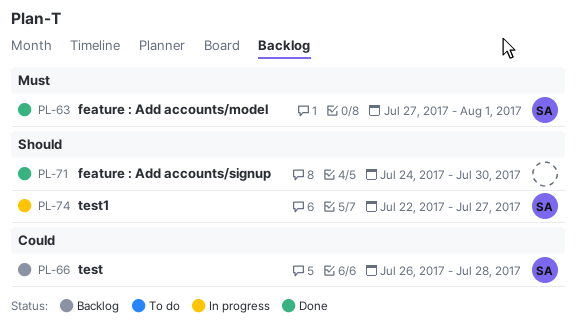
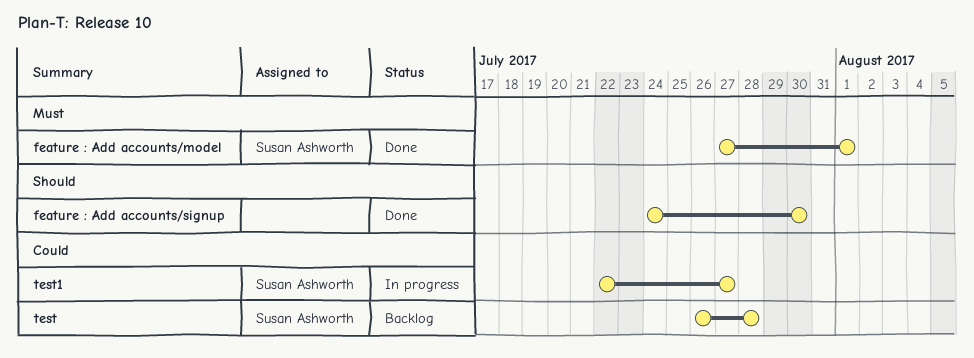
test1, priority: Should -> Could

